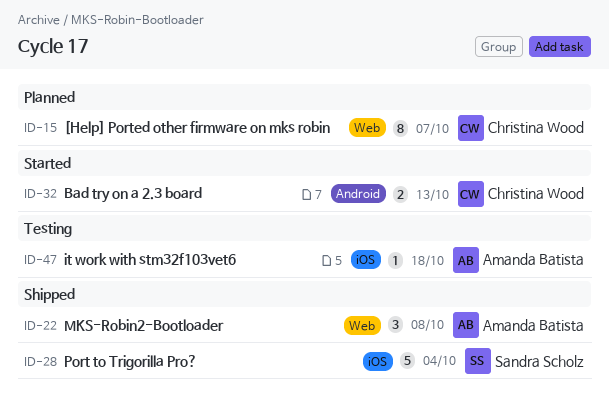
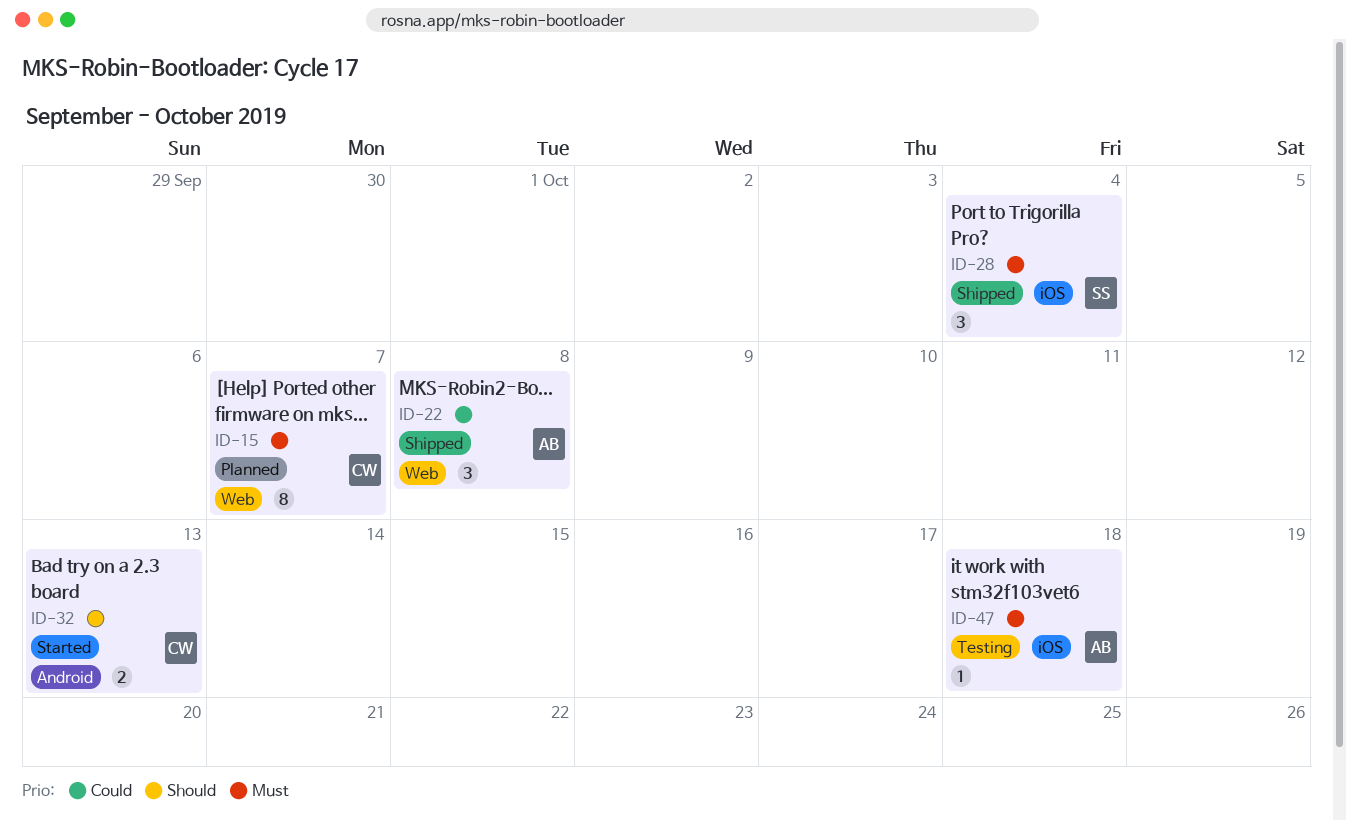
ID-28, estimate: 5 -> 3

